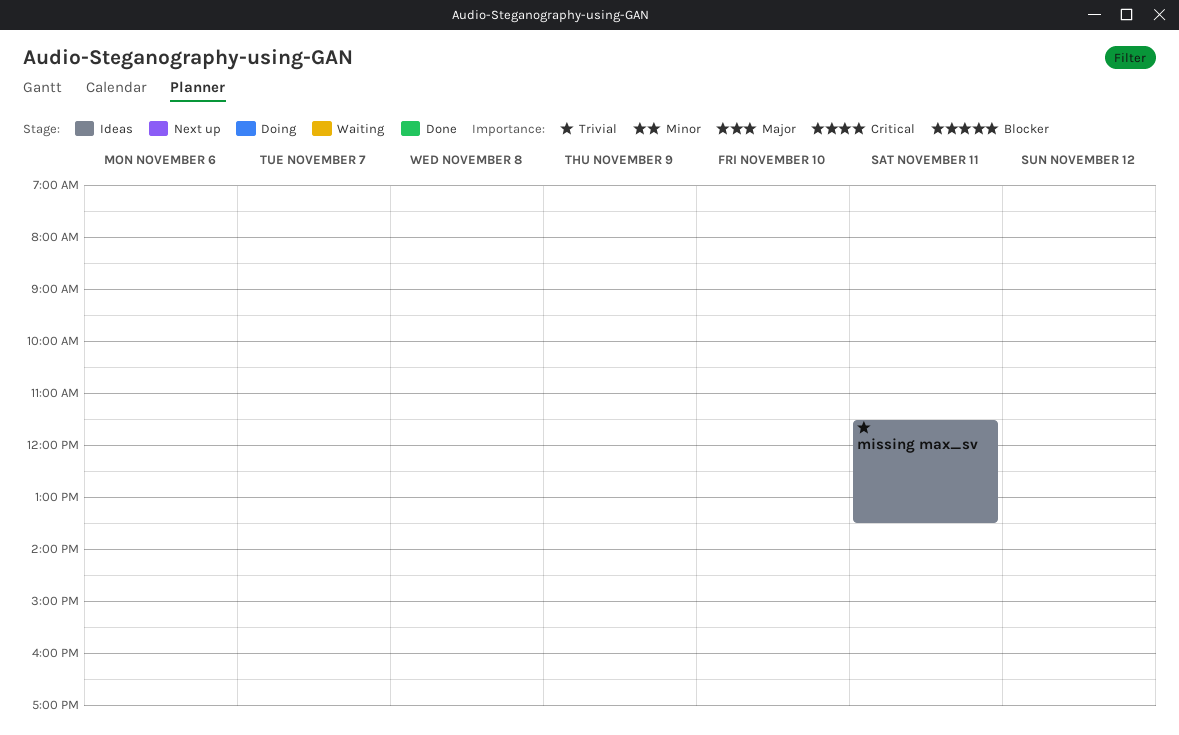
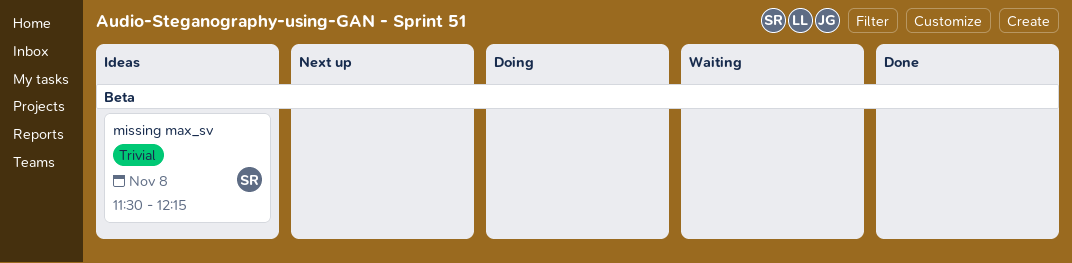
missing max_sv, day: Nov 11 -> Nov 8
missing max_sv, ends: 13:30 -> 12:15

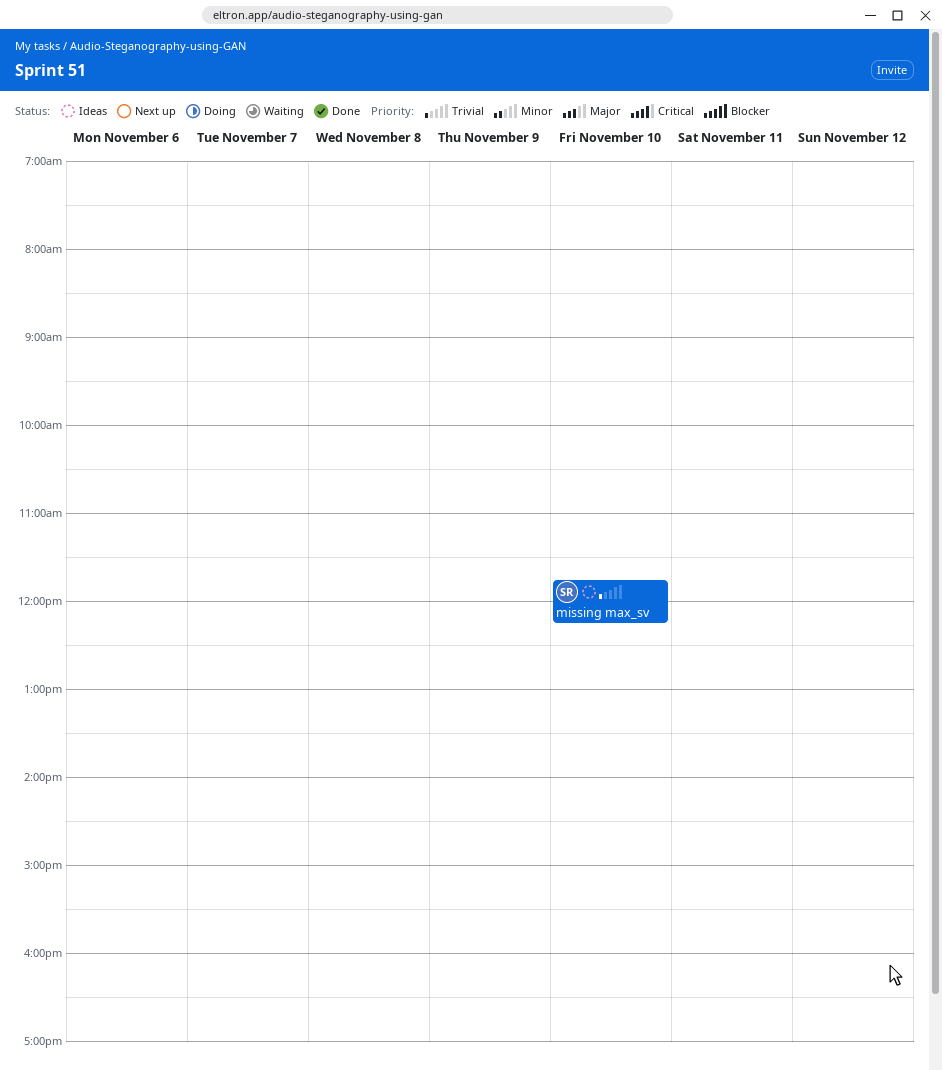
missing max_sv, day: Nov 8 -> Nov 10
missing max_sv, begins: 11:30 -> 11:45

